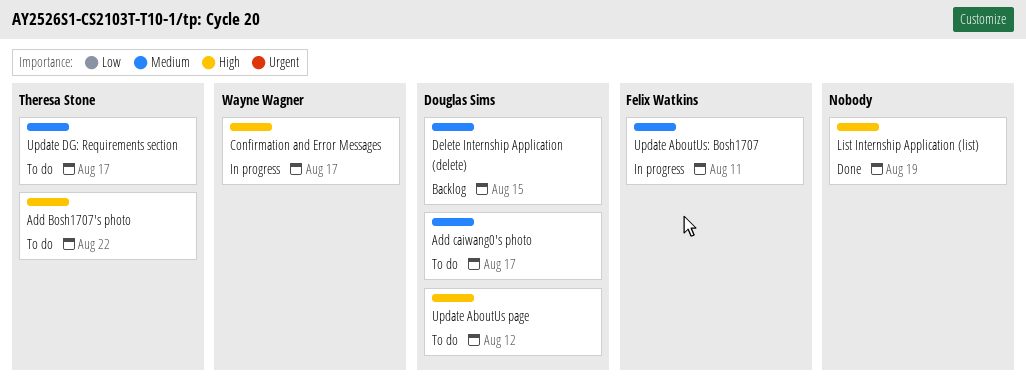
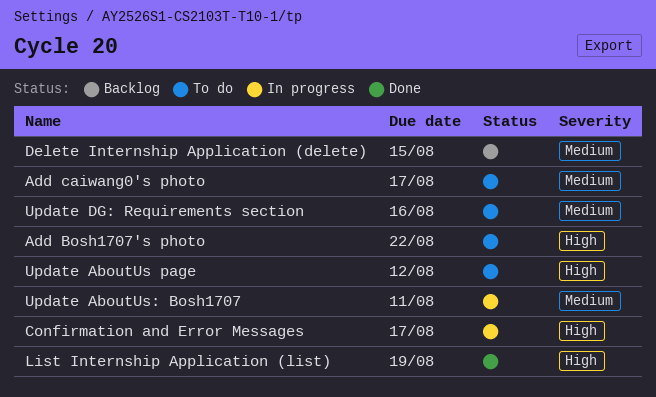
Update DG: Requirements section, due: Aug 17 -> Aug 16

